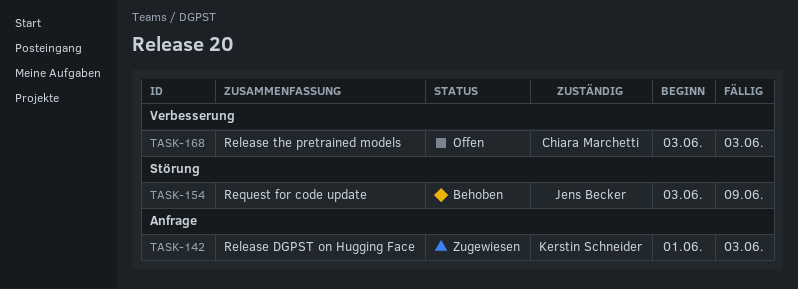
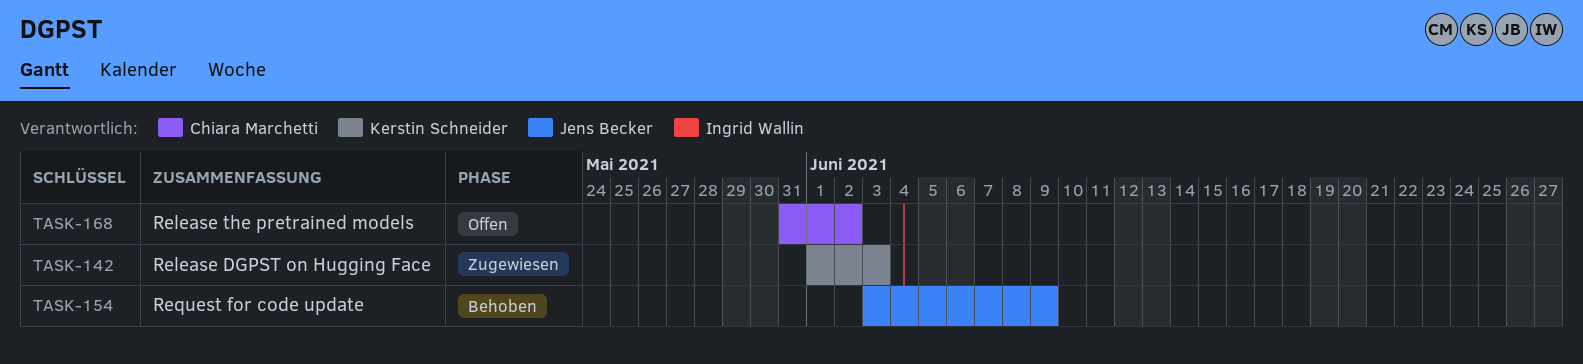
TASK-168, start: Jun 3 -> May 31
TASK-168, due: Jun 3 -> Jun 2

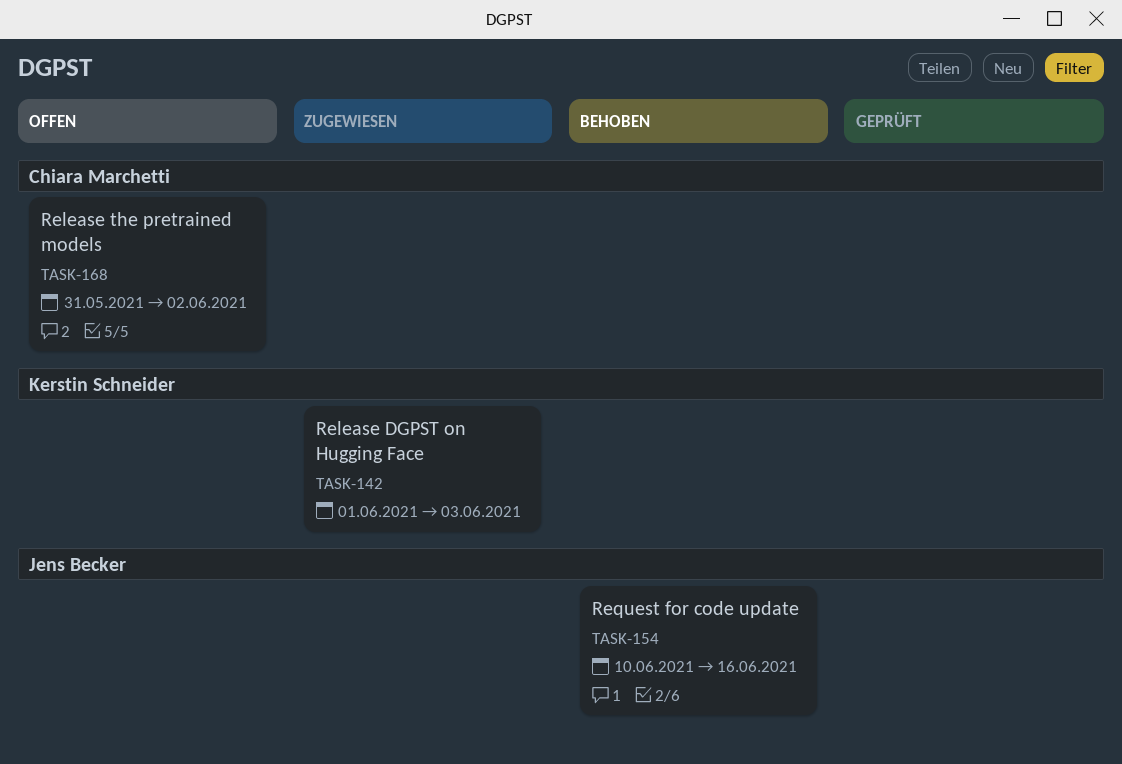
TASK-154, start: Jun 3 -> Jun 10
TASK-154, due: Jun 9 -> Jun 16

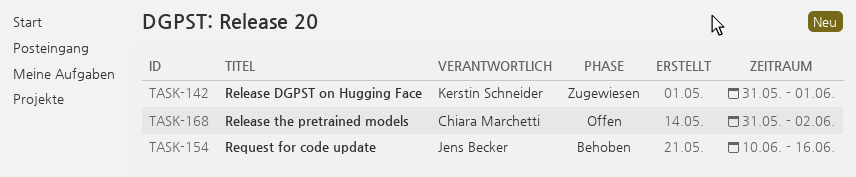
TASK-142, start: Jun 1 -> May 31
TASK-142, due: Jun 3 -> Jun 1

